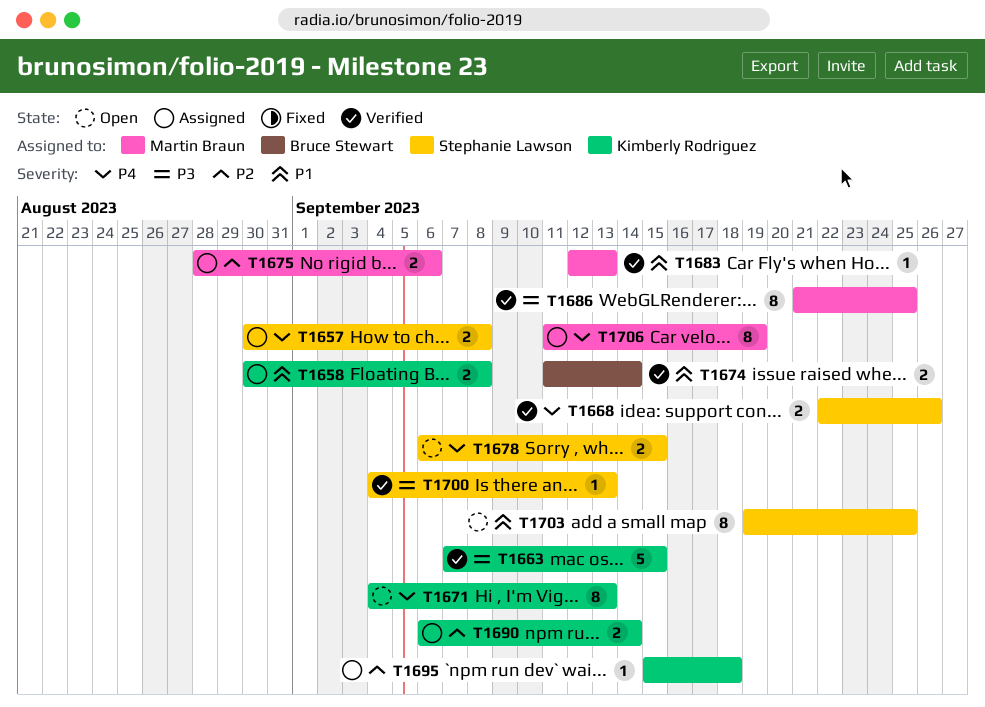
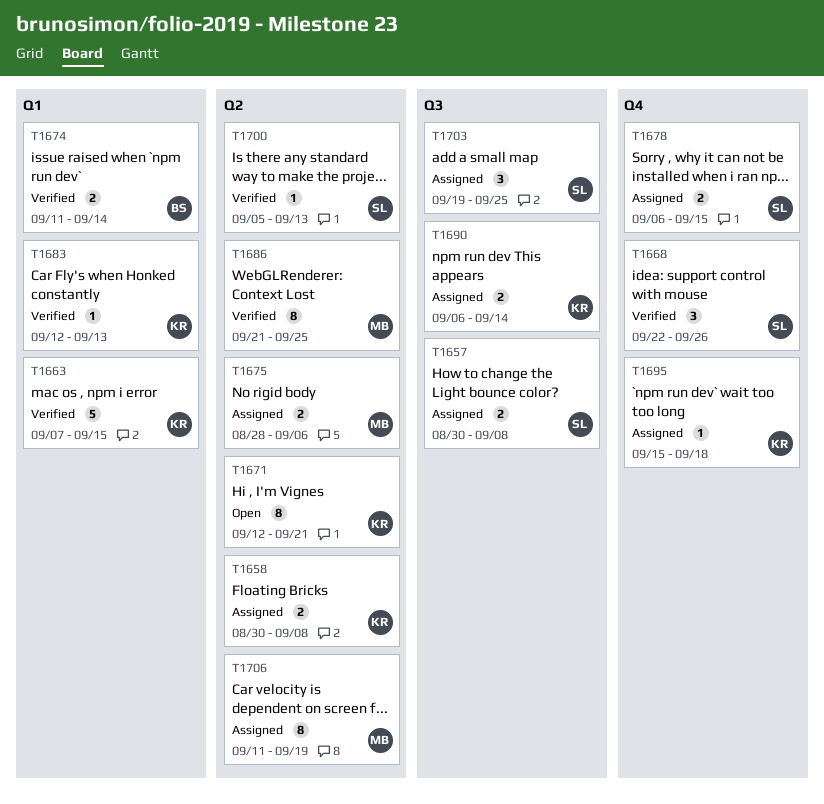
T1668, estimate: 2 -> 3
T1671, start: Sep 4 -> Sep 12
T1671, due: Sep 13 -> Sep 21
T1678, status: Open -> Assigned
T1683, owner: Martin Braun -> Kimberly Rodriguez
T1700, start: Sep 4 -> Sep 5
T1703, status: Open -> Assigned
T1703, estimate: 8 -> 3

